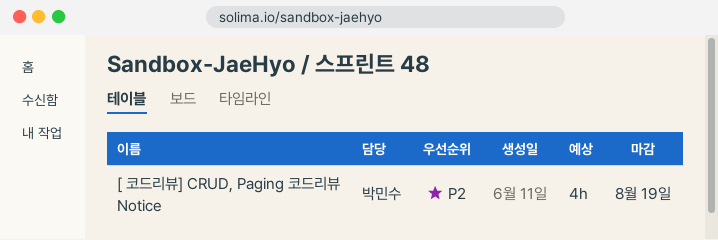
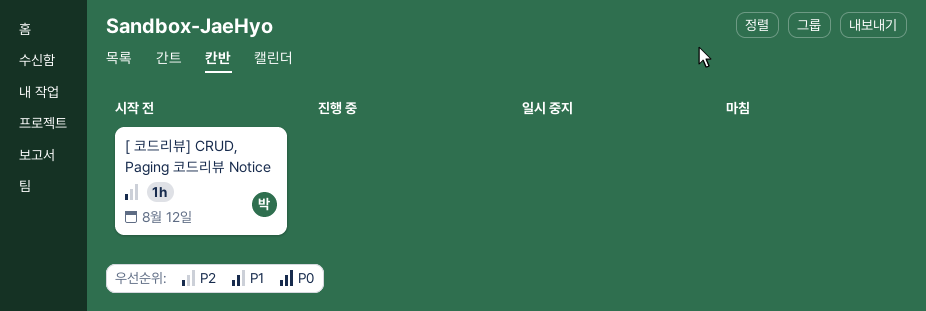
[ 코드리뷰] CRUD, Paging 코드리뷰 Notice, estimate: 4h -> 1h
[ 코드리뷰] CRUD, Paging 코드리뷰 Notice, due: Aug 19 -> Aug 12

